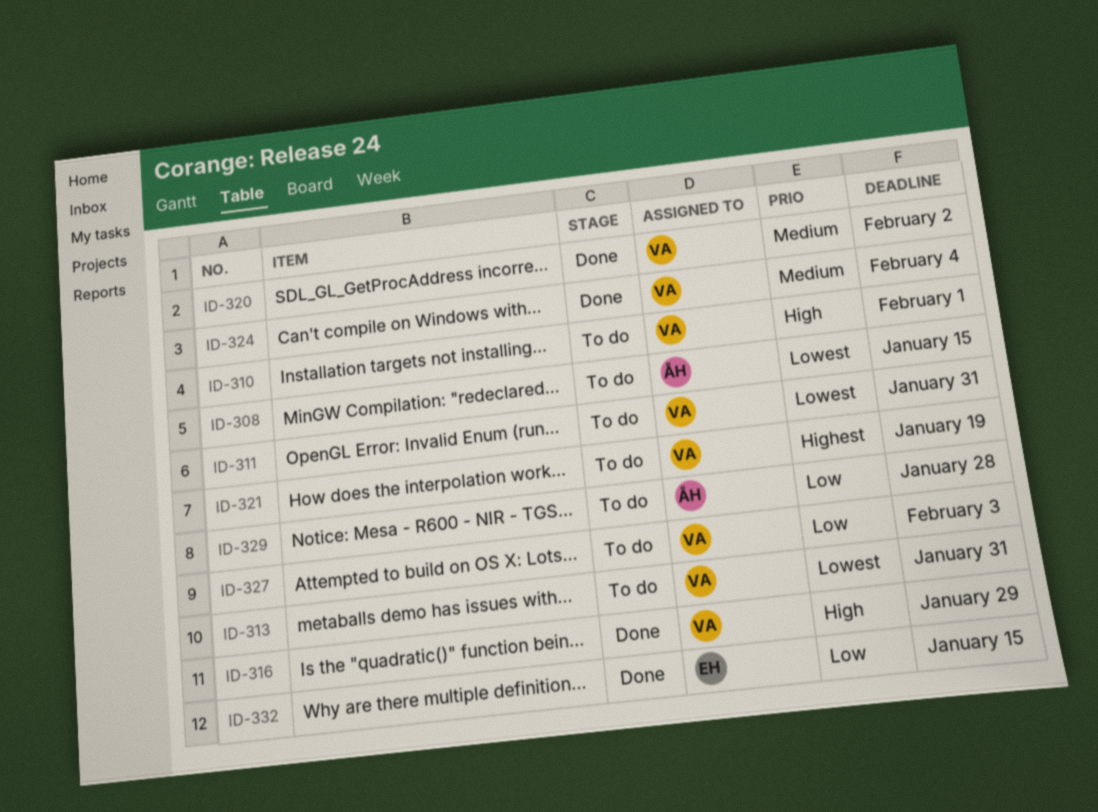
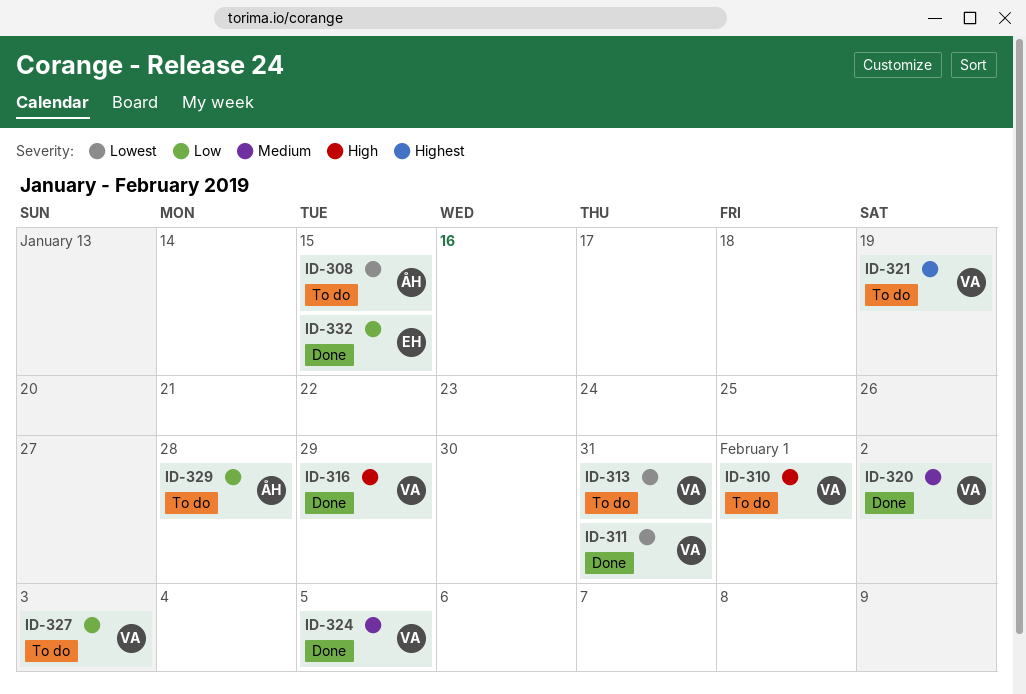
ID-311, status: To do -> Done
ID-324, due: Feb 4 -> Feb 5

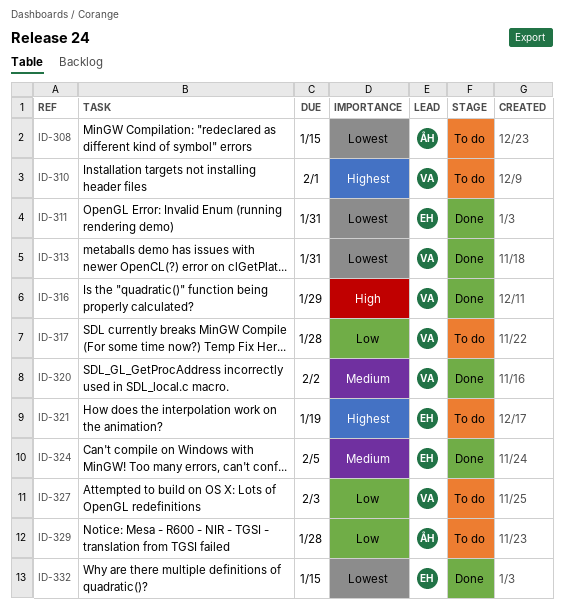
ID-310, priority: High -> Highest
ID-311, owner: VA -> EH
ID-313, status: To do -> Done
ID-317: none -> present
ID-321, owner: VA -> EH
ID-324, owner: VA -> EH
ID-332, priority: Low -> Lowest

